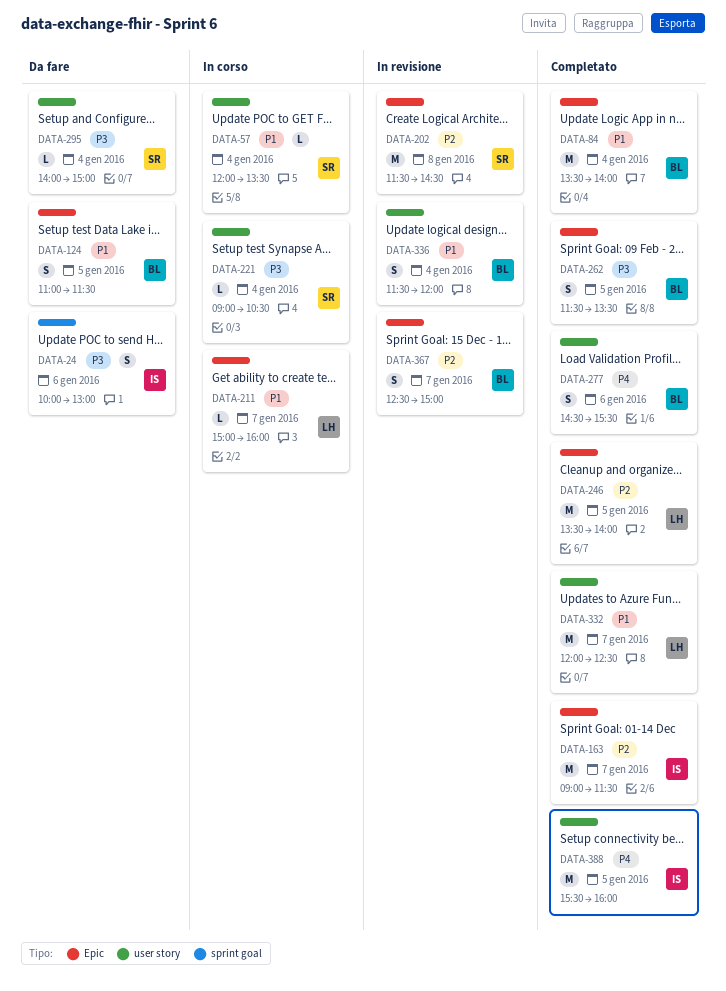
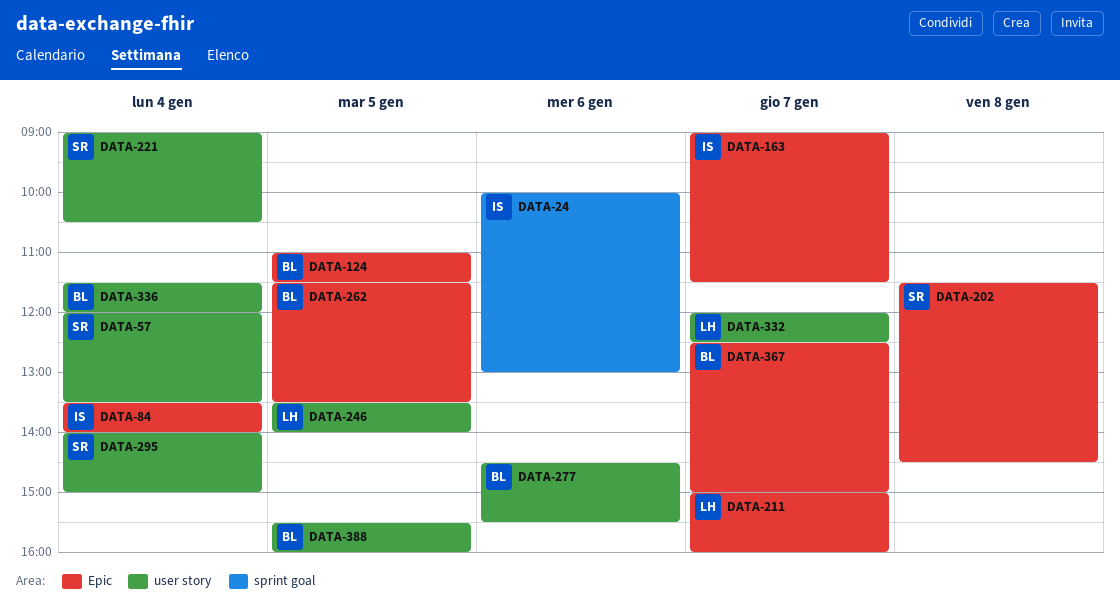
DATA-84, owner: BL -> IS
DATA-246, label: Epic -> user story
DATA-388, owner: IS -> BL

